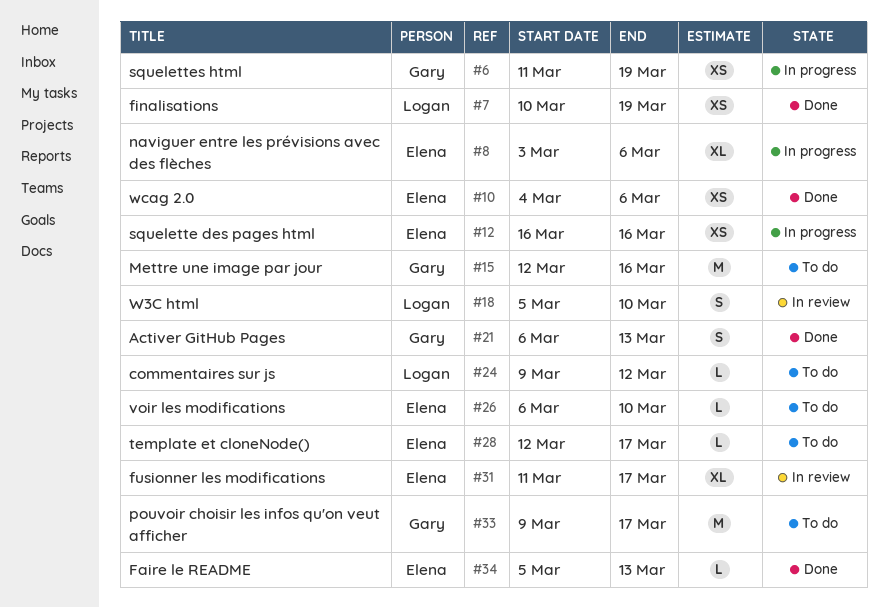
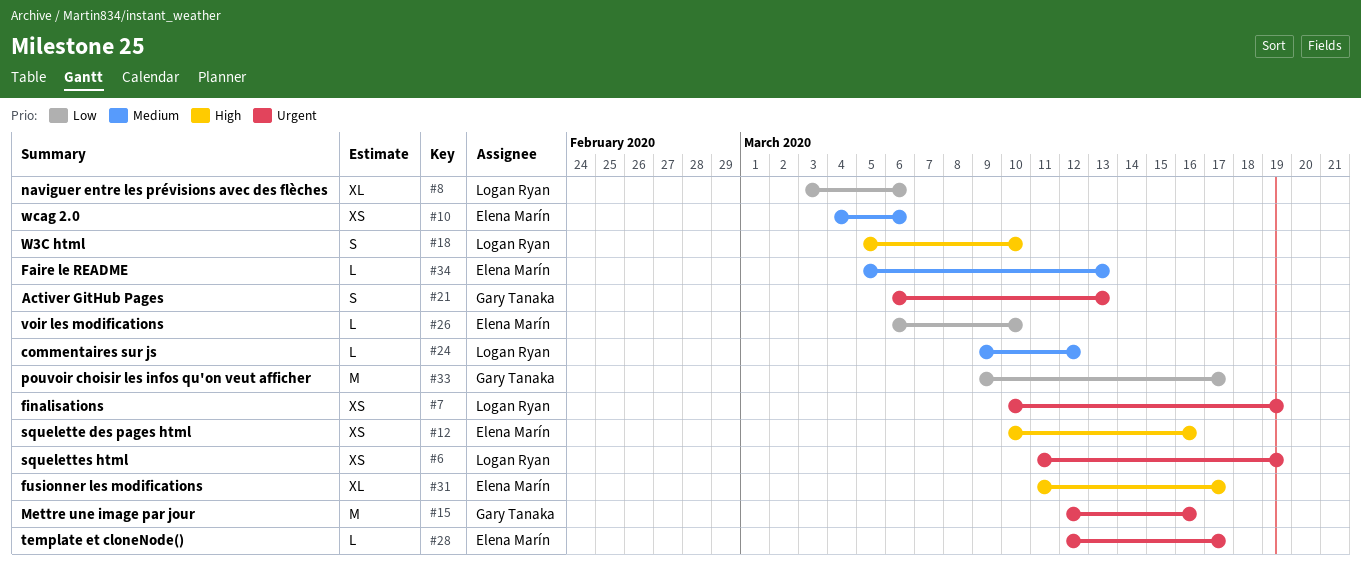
#6, owner: Gary Tanaka -> Logan Ryan
#8, owner: Elena Marín -> Logan Ryan
#12, start: Mar 16 -> Mar 10

